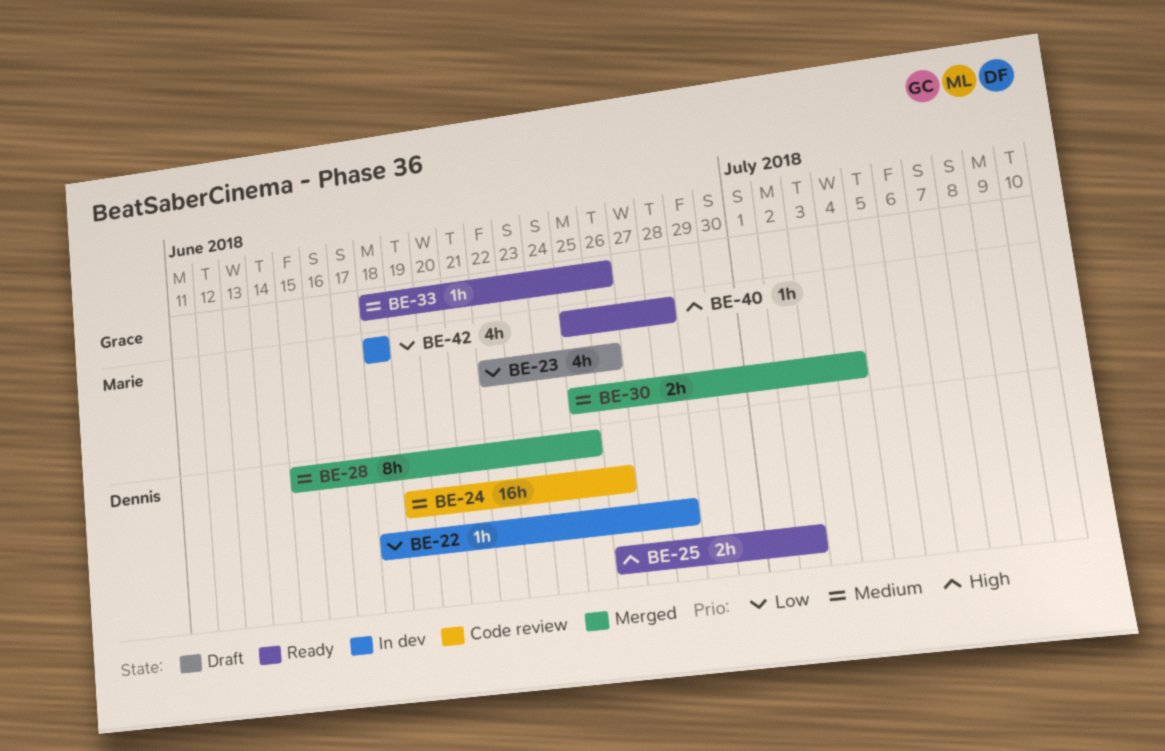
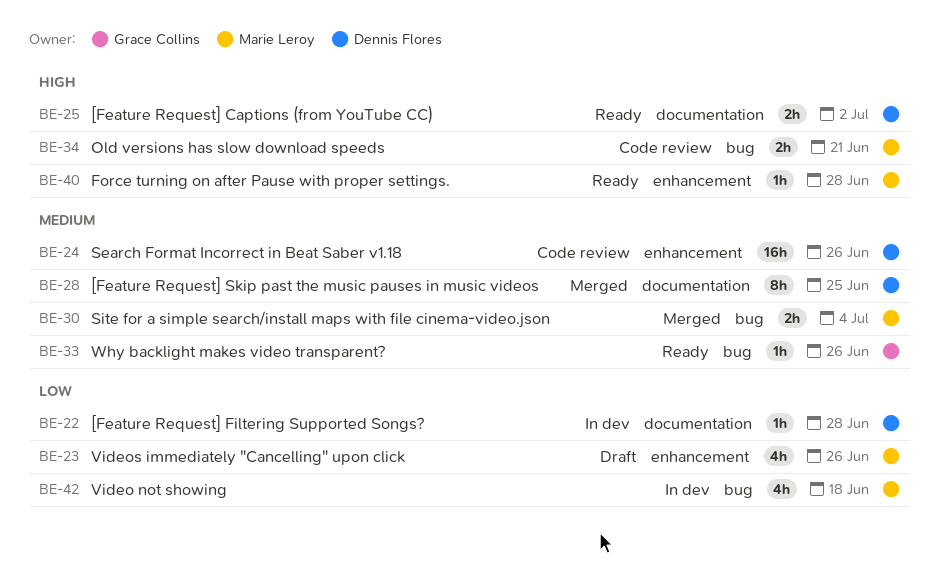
BE-34: none -> present

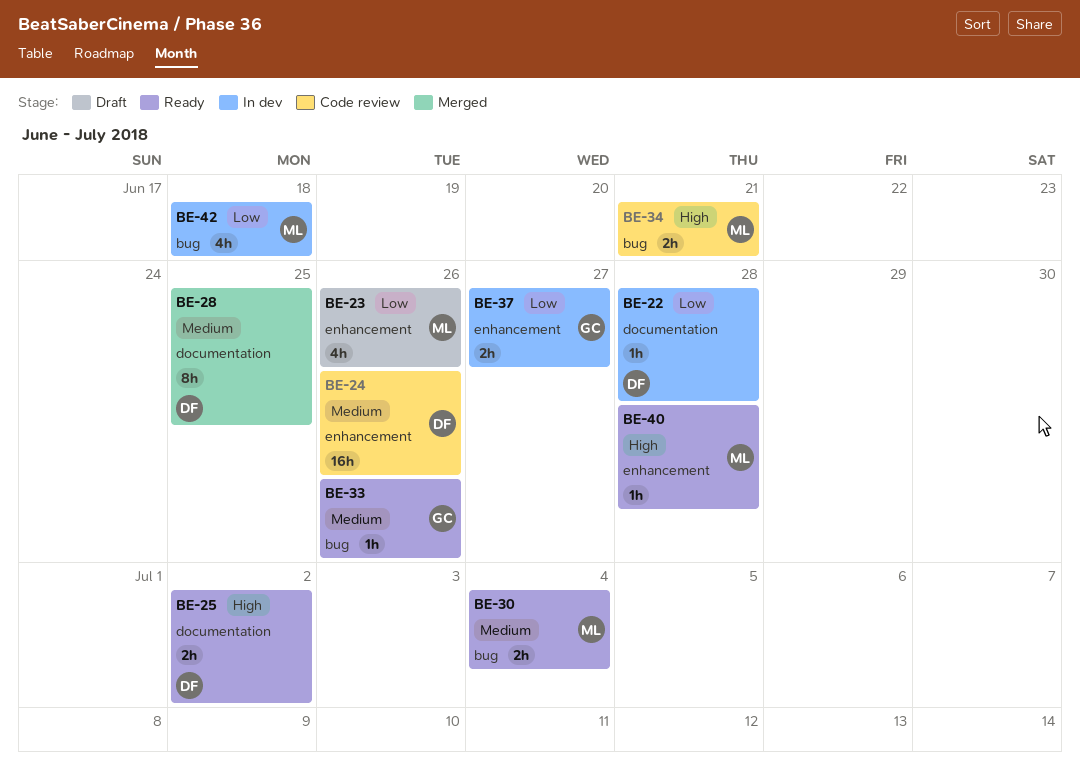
BE-30, status: Merged -> Ready
BE-37: none -> present

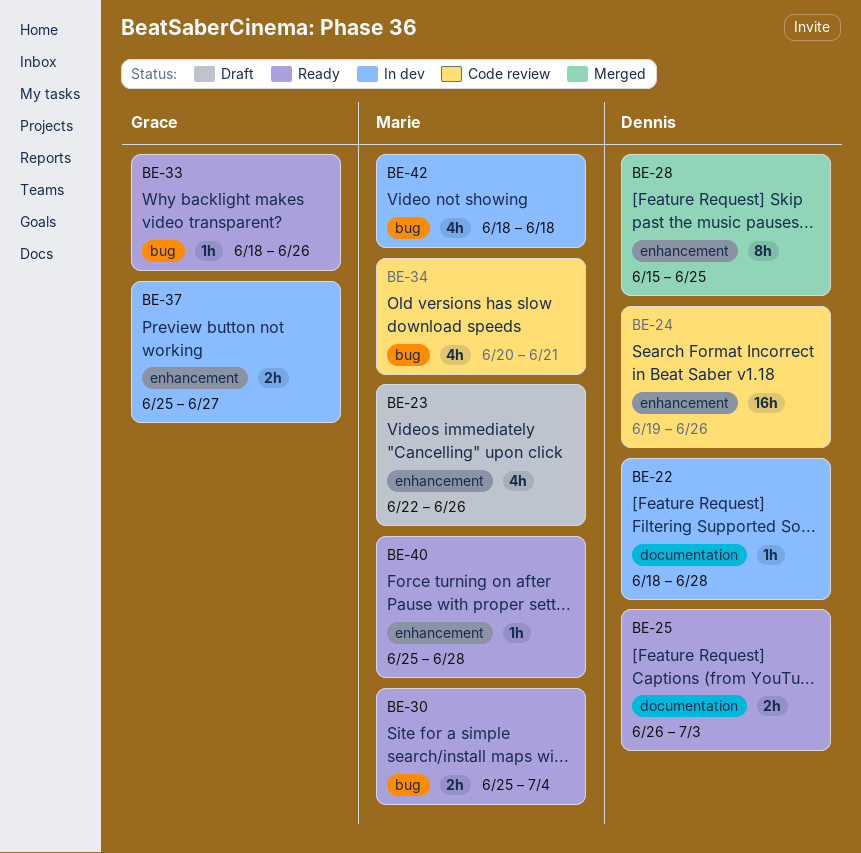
BE-25, due: Jul 2 -> Jul 3
BE-28, label: documentation -> enhancement
BE-34, estimate: 2h -> 4h

